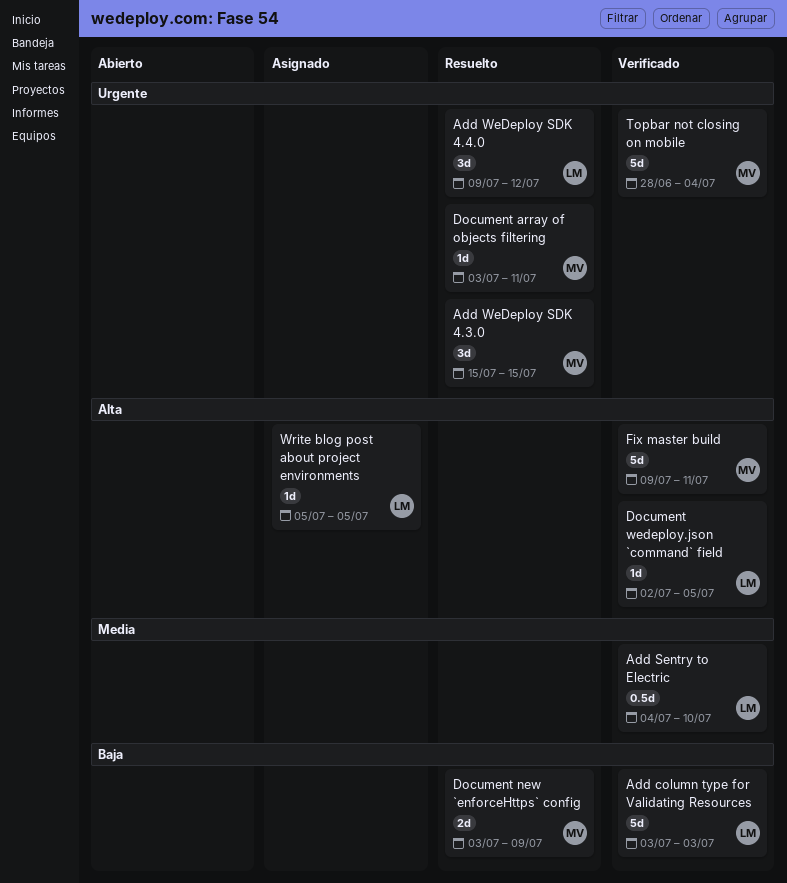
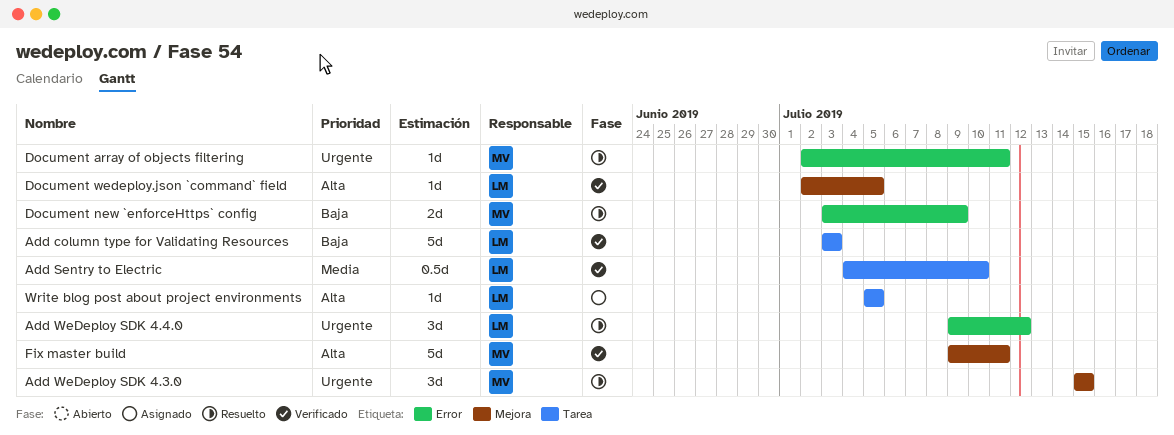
Document array of objects filtering, start: Jul 3 -> Jul 2
Topbar not closing on mobile: present -> none

